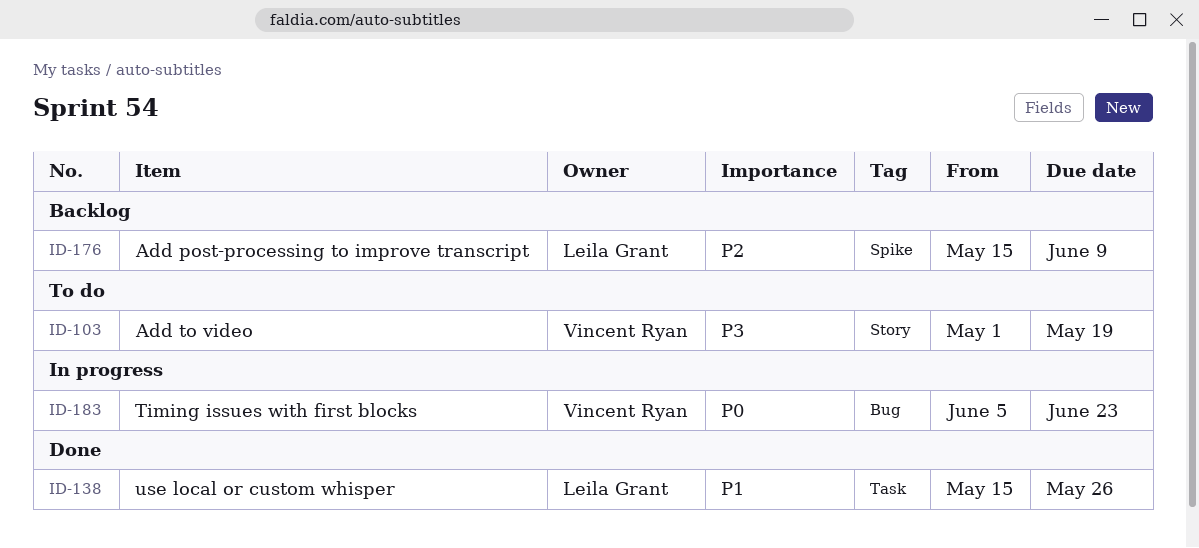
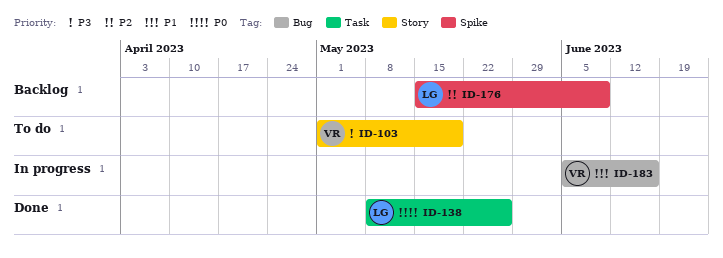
ID-138, priority: P1 -> P0
ID-138, start: May 15 -> May 8
ID-183, priority: P0 -> P1
ID-183, due: Jun 23 -> Jun 16

